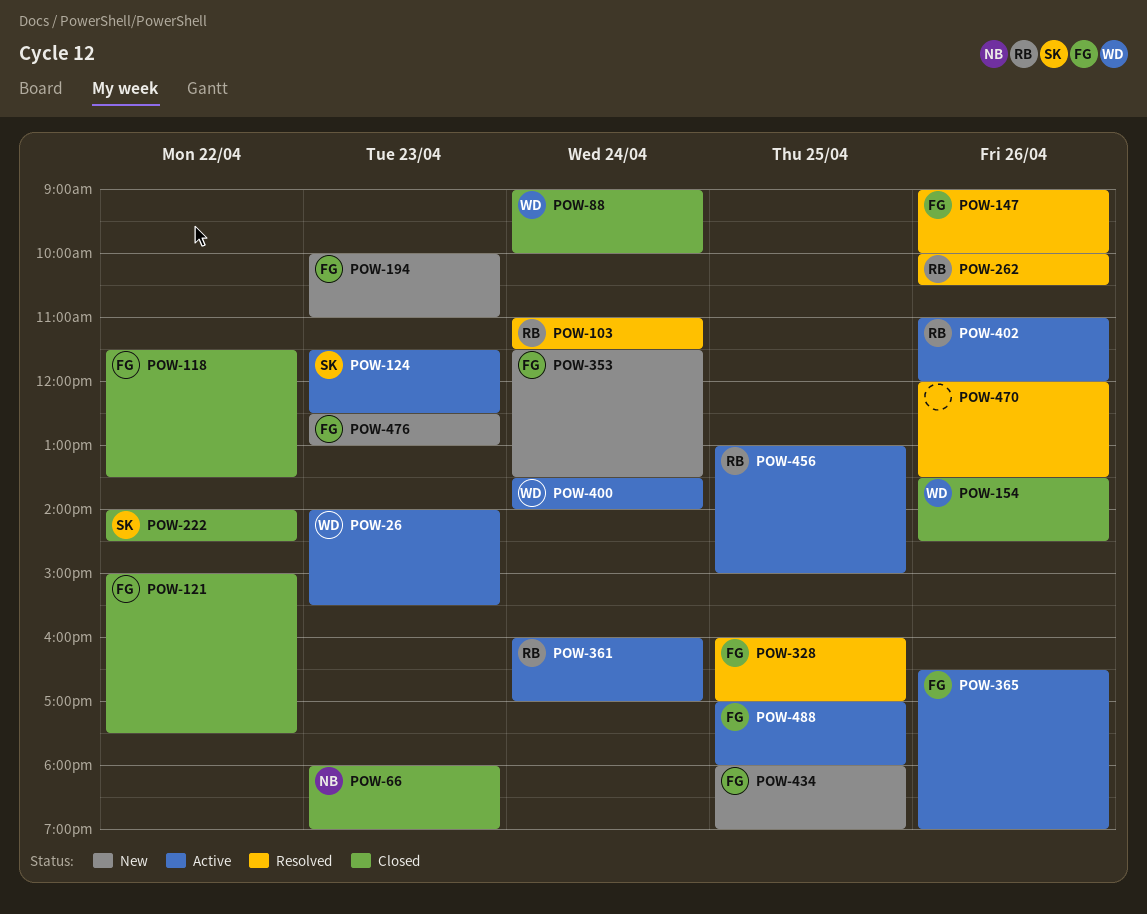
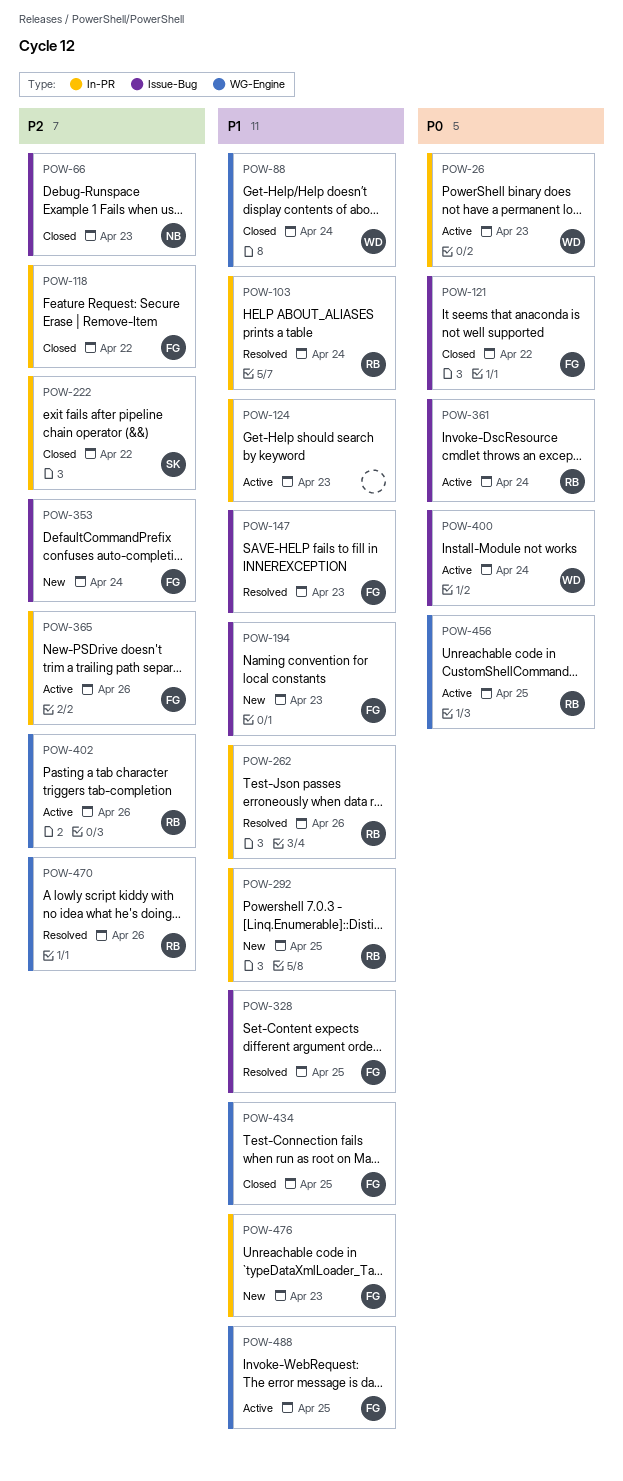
POW-124, owner: SK -> none
POW-147, day: Apr 26 -> Apr 23
POW-154: present -> none
POW-292: none -> present
POW-434, status: New -> Closed
POW-470, owner: none -> RB

